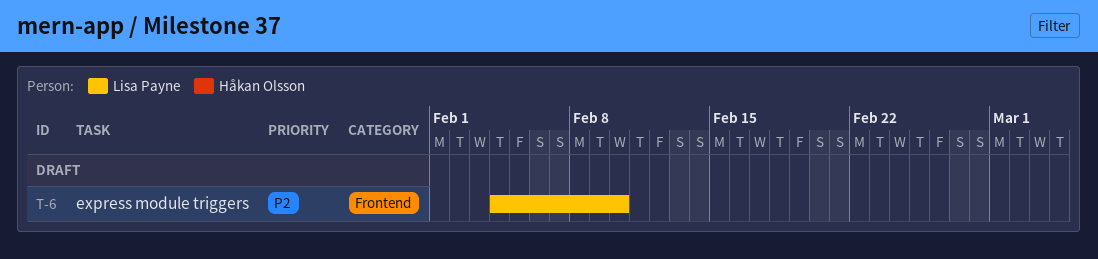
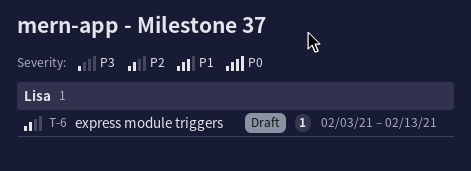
T-6, start: Feb 4 -> Feb 3
T-6, due: Feb 10 -> Feb 13

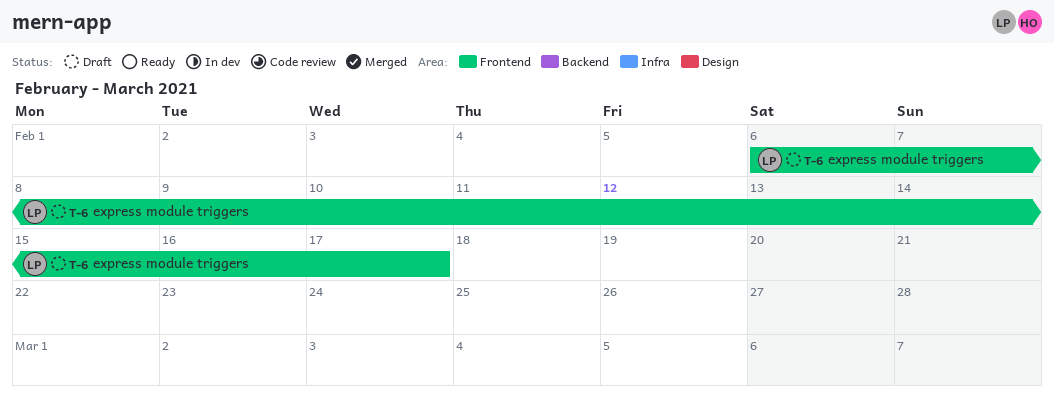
T-6, start: Feb 3 -> Feb 6
T-6, due: Feb 13 -> Feb 17

